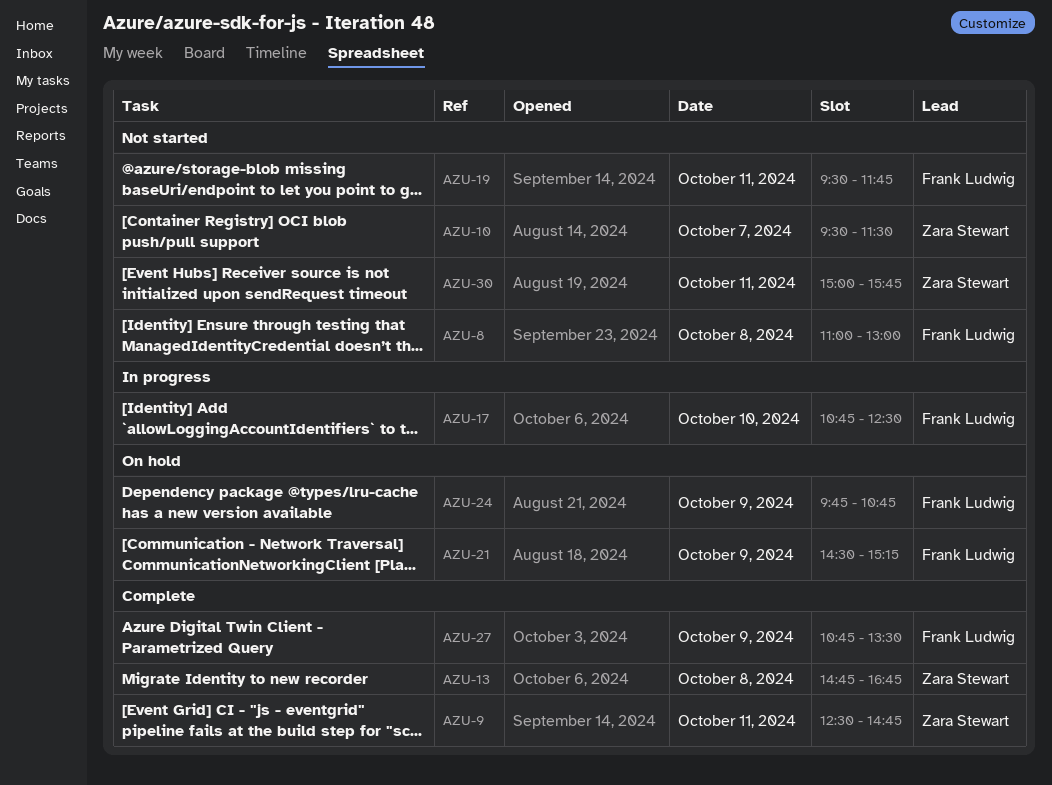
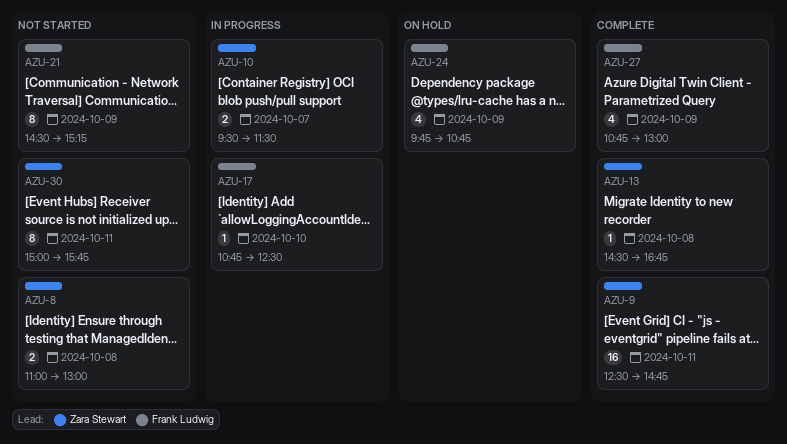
AZU-8, owner: Frank Ludwig -> Zara Stewart
AZU-10, status: Not started -> In progress
AZU-13, begins: 14:45 -> 14:30
AZU-19: present -> none
AZU-21, status: On hold -> Not started
AZU-27, ends: 13:30 -> 13:00

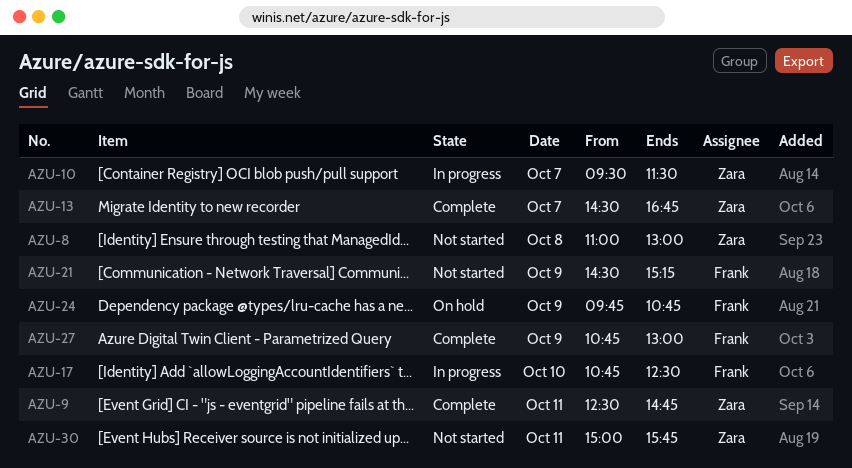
AZU-13, day: Oct 8 -> Oct 7

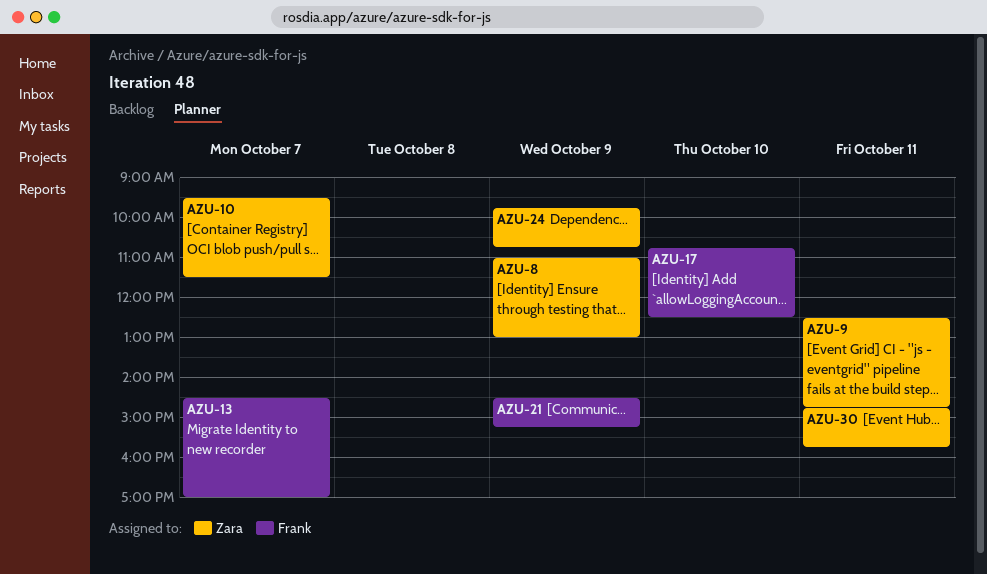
AZU-8, day: Oct 8 -> Oct 9
AZU-13, owner: Zara -> Frank
AZU-13, ends: 16:45 -> 17:00
AZU-24, owner: Frank -> Zara
AZU-27: present -> none
AZU-30, begins: 15:00 -> 14:45

